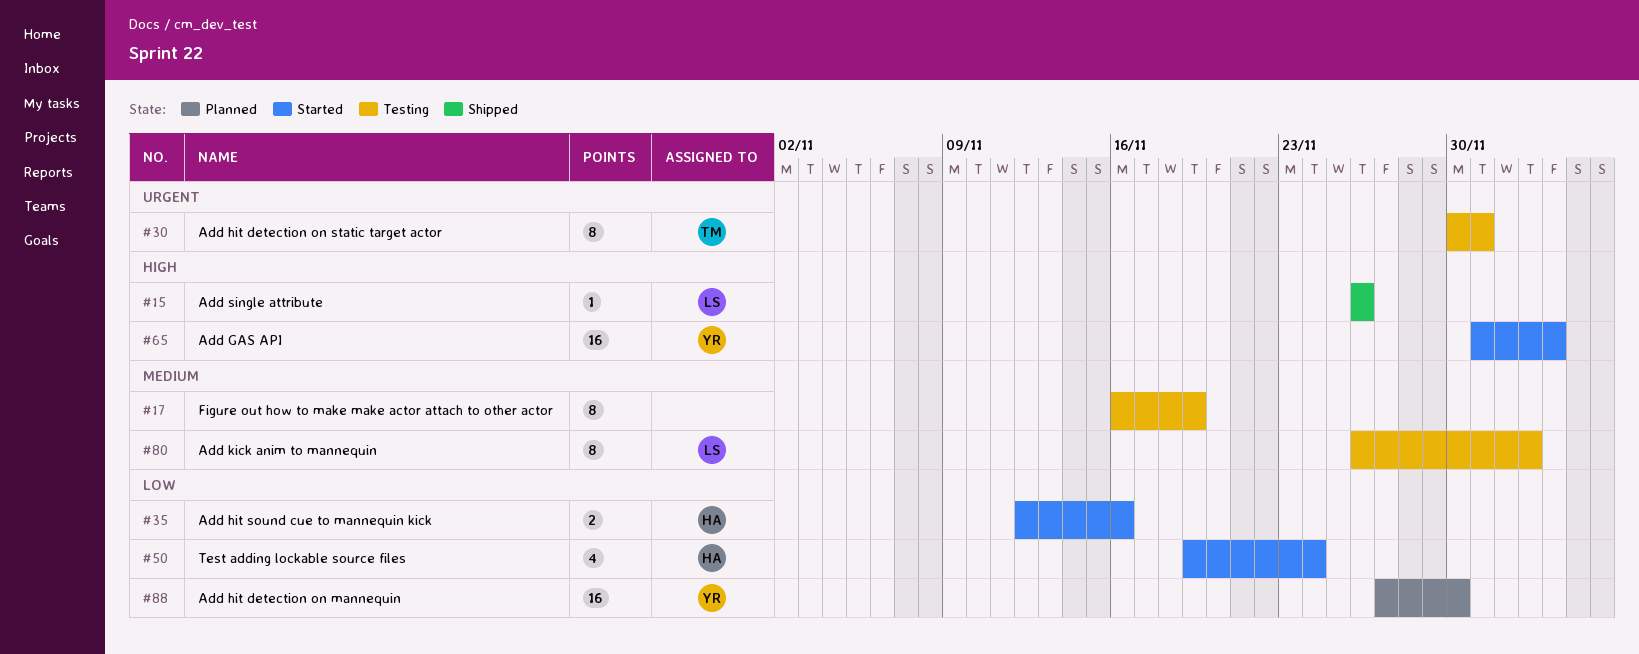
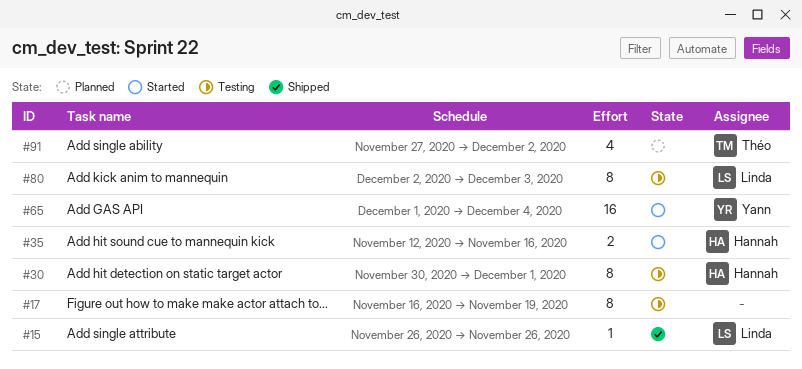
#30, owner: Théo -> Hannah
#50: present -> none
#80, start: Nov 26 -> Dec 2
#88: present -> none
#91: none -> present

